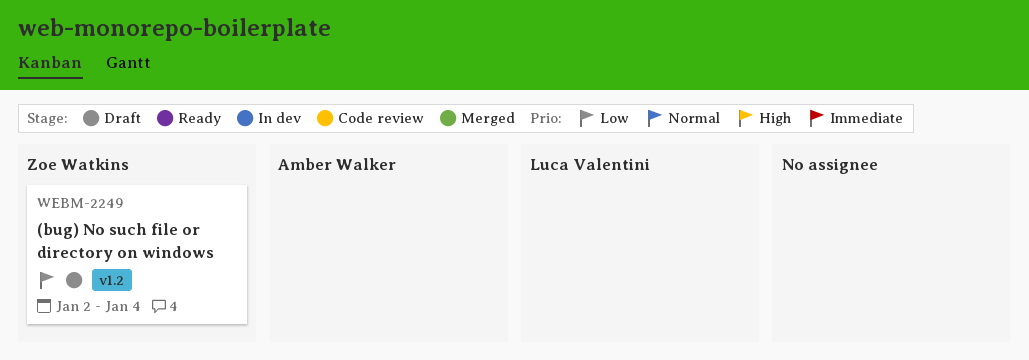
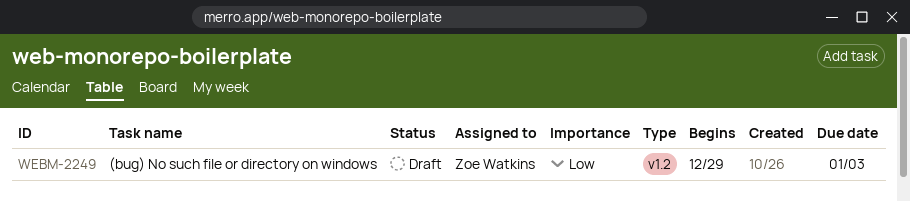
WEBM-2249, start: Jan 2 -> Dec 29
WEBM-2249, due: Jan 4 -> Jan 3

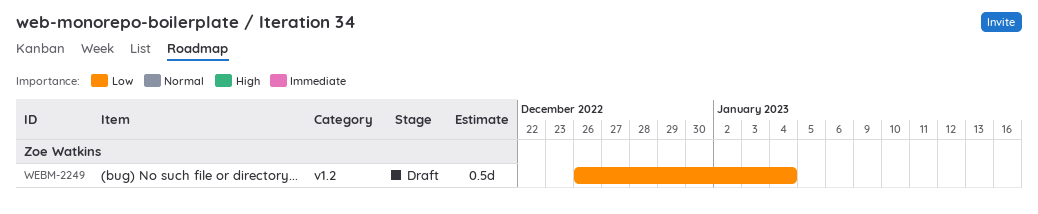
WEBM-2249, start: Dec 29 -> Dec 26
WEBM-2249, due: Jan 3 -> Jan 4

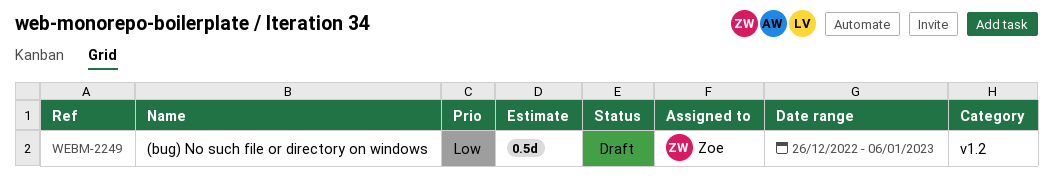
WEBM-2249, due: Jan 4 -> Jan 6

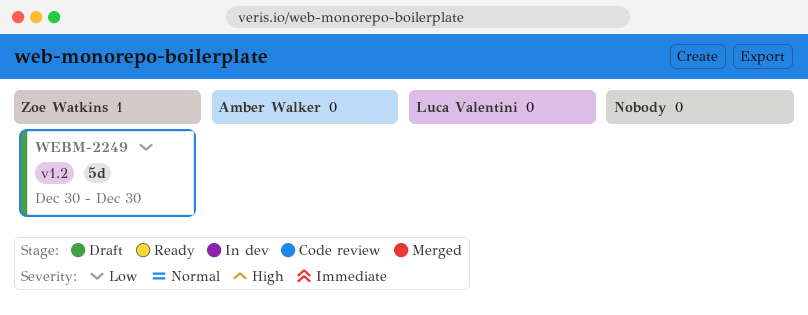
WEBM-2249, estimate: 0.5d -> 5d
WEBM-2249, start: Dec 26 -> Dec 30
WEBM-2249, due: Jan 6 -> Dec 30

